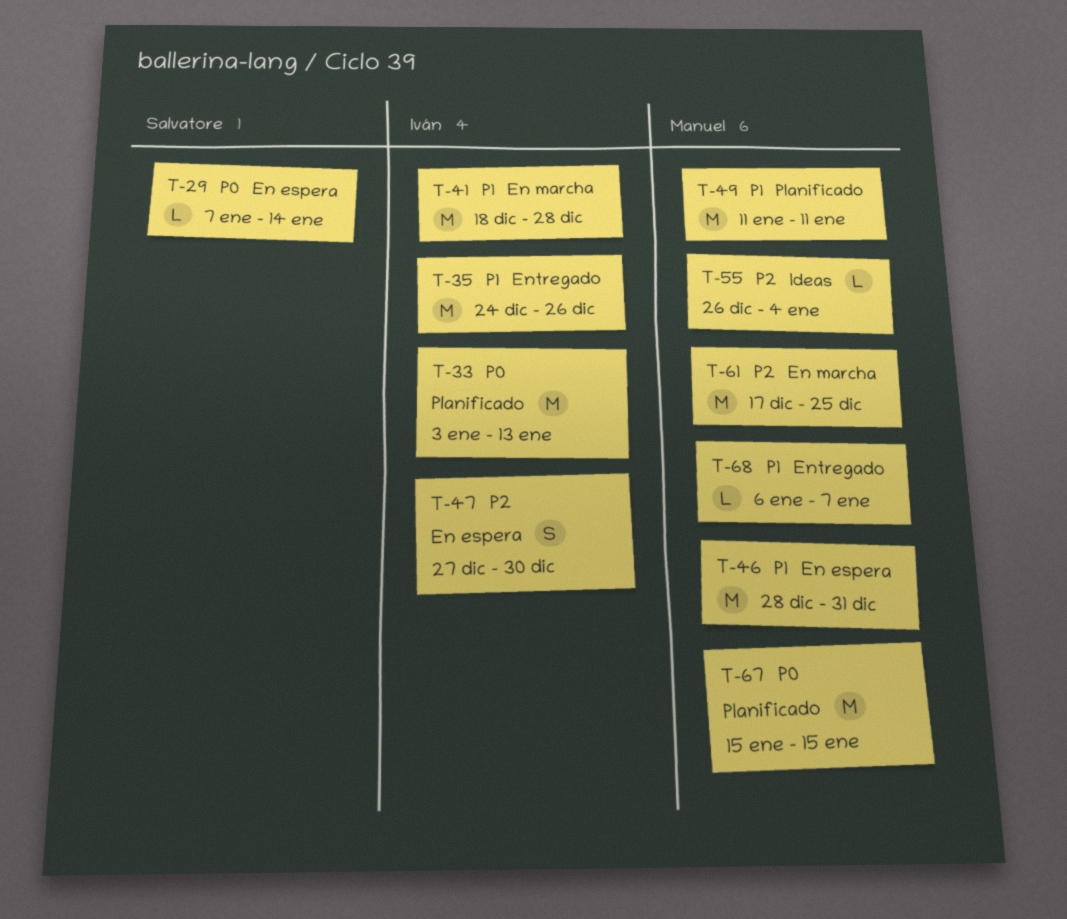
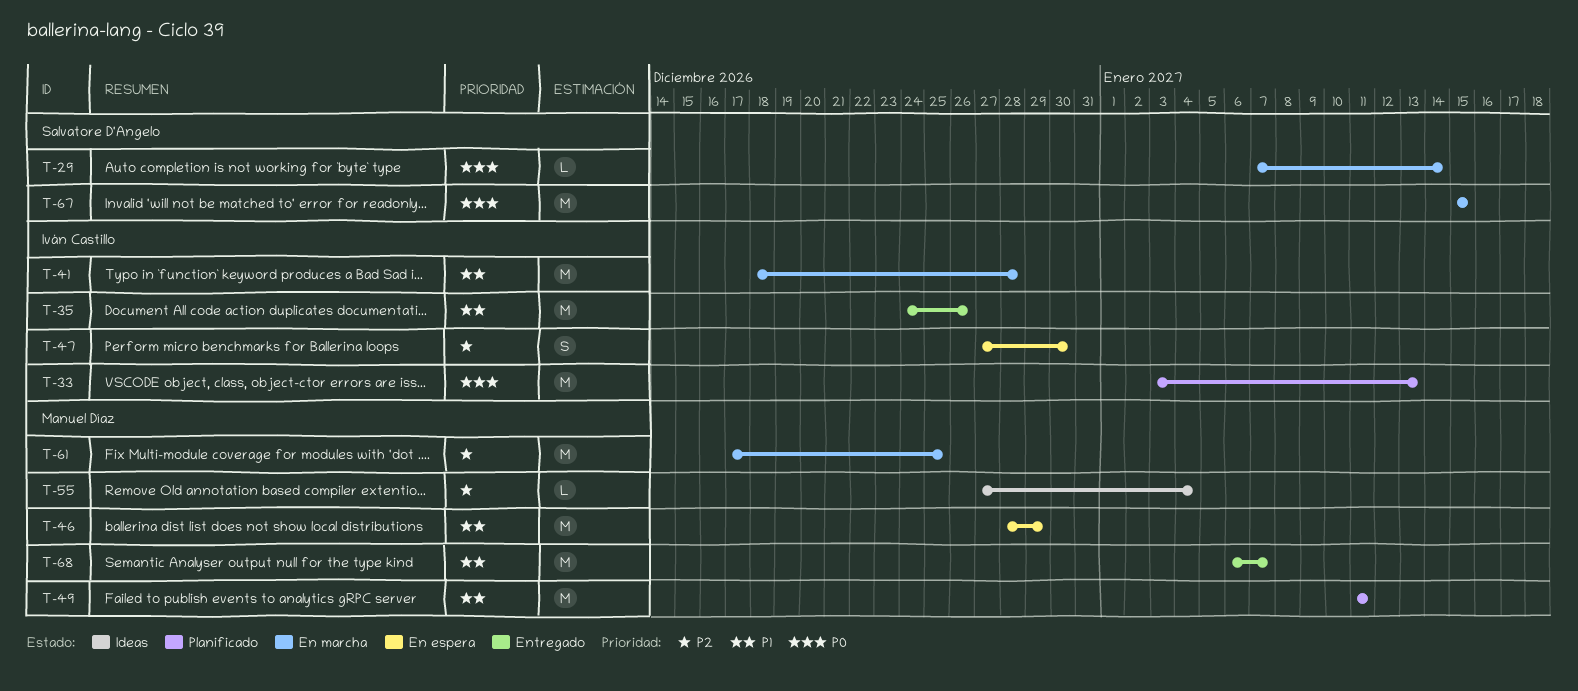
T-29, status: En espera -> En marcha
T-46, due: Dec 31 -> Dec 29
T-55, start: Dec 26 -> Dec 27
T-67, status: Planificado -> En marcha
T-67, owner: Manuel Díaz -> Salvatore D'Angelo
T-68, estimate: L -> M

